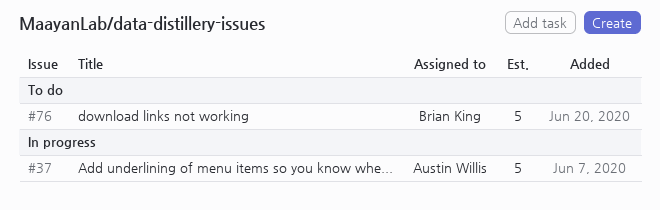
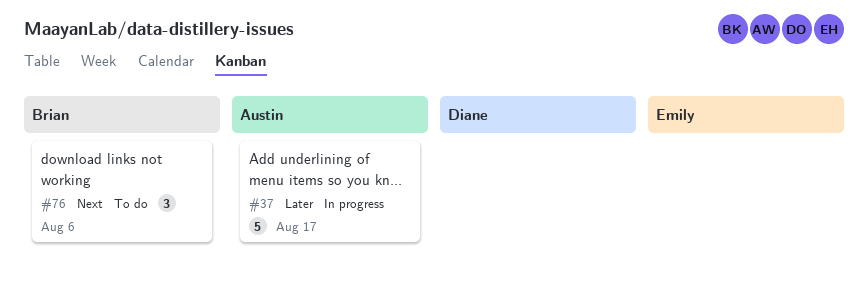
#76, estimate: 5 -> 3

